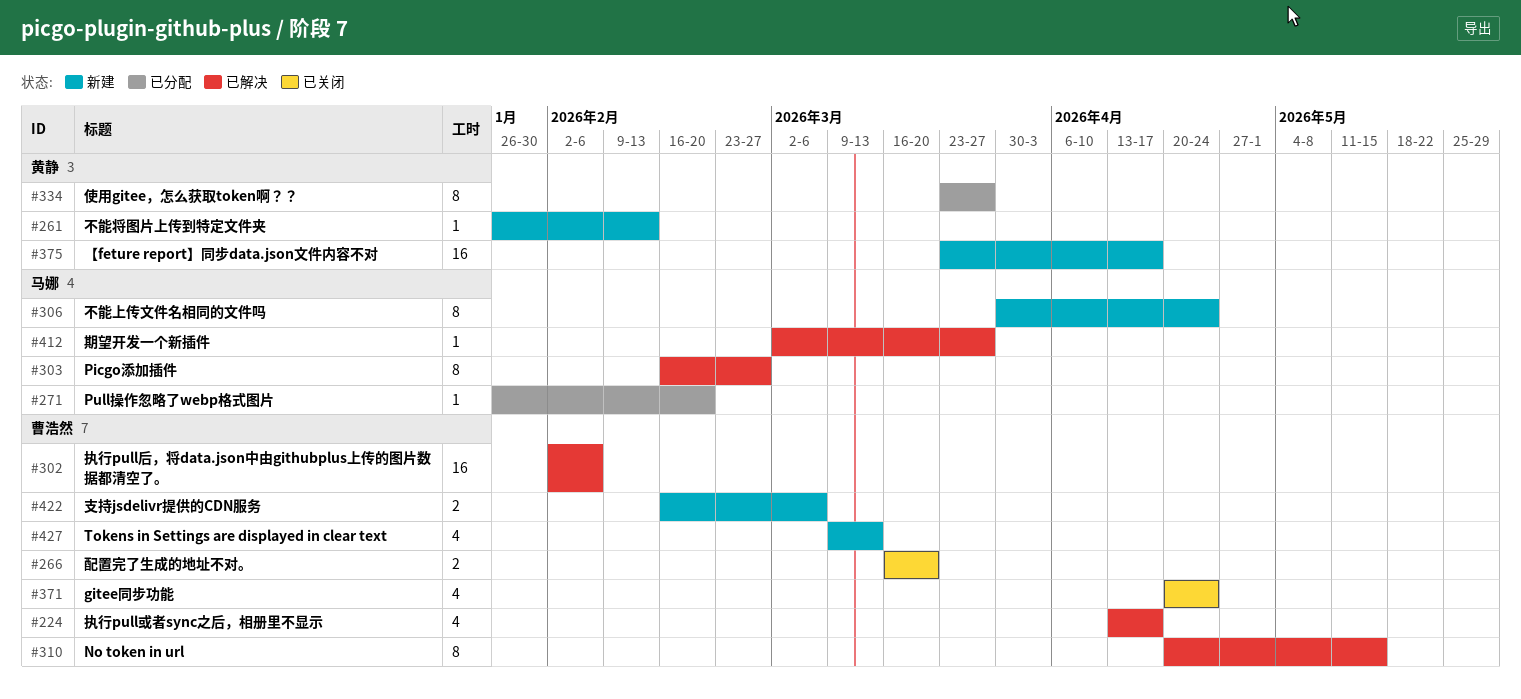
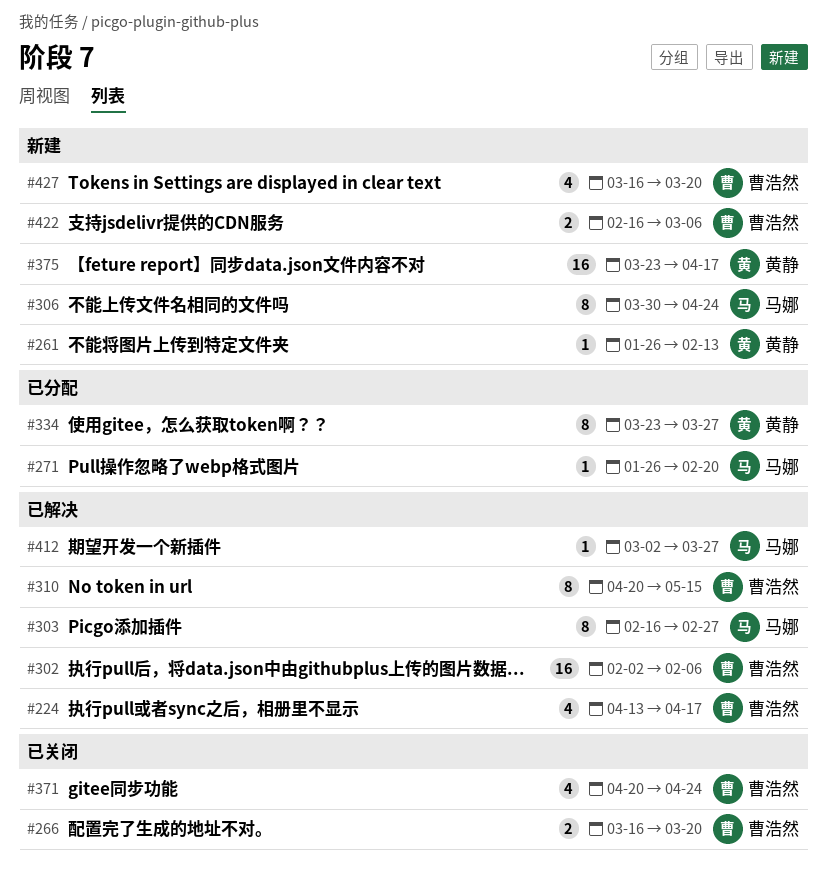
#427, start: Mar 9 -> Mar 16
#427, due: Mar 13 -> Mar 20

